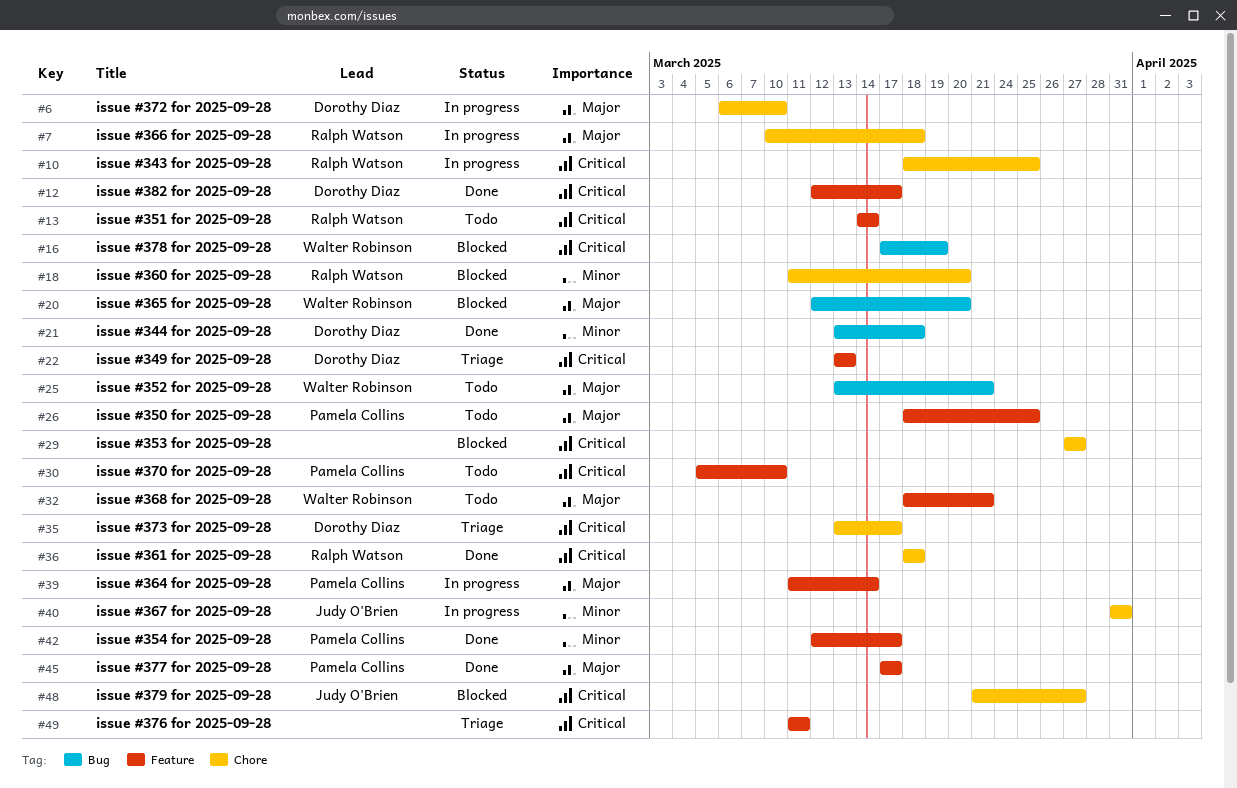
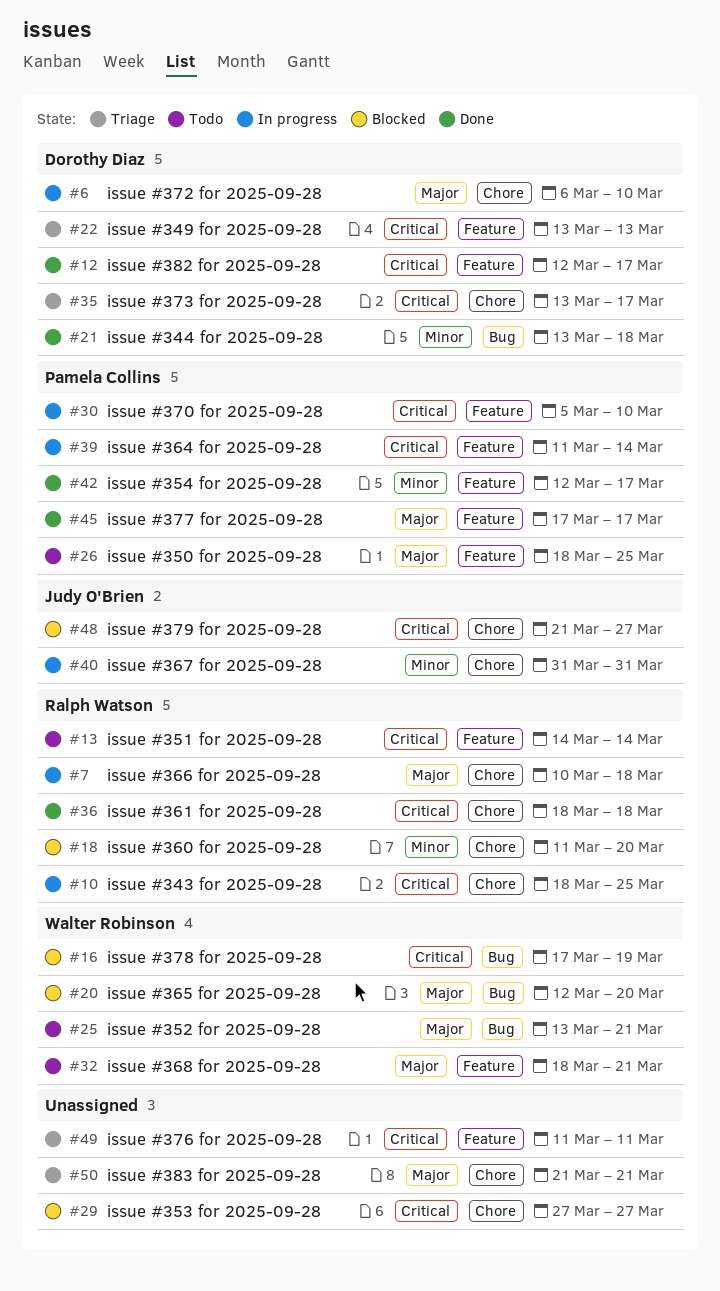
#30, status: Todo -> In progress
#39, priority: Major -> Critical
#50: none -> present

